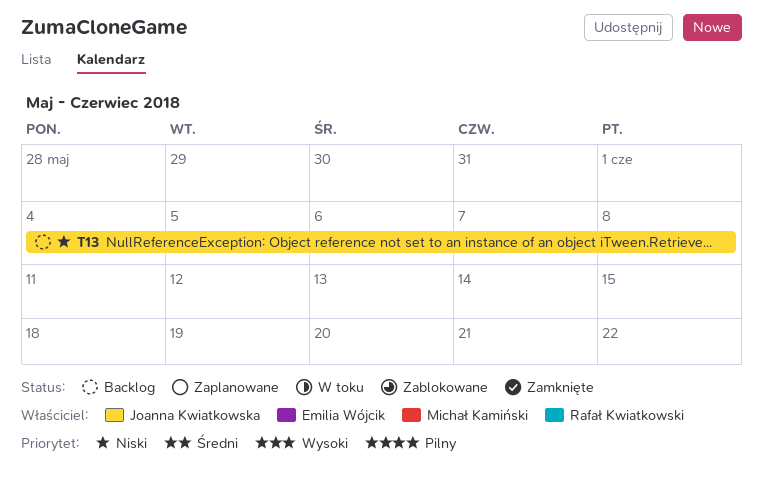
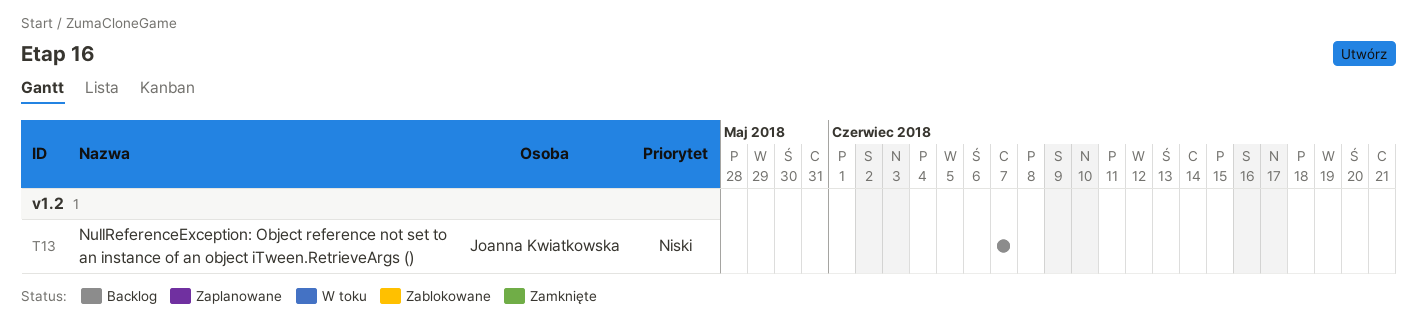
T13, start: Jun 4 -> Jun 7
T13, due: Jun 8 -> Jun 7

